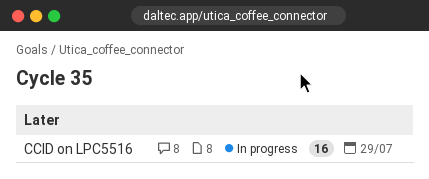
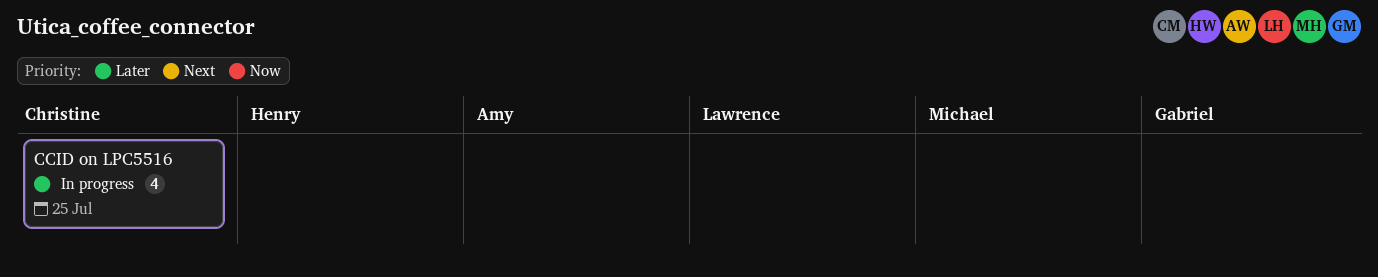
CCID on LPC5516, estimate: 16 -> 4
CCID on LPC5516, due: Jul 29 -> Jul 25

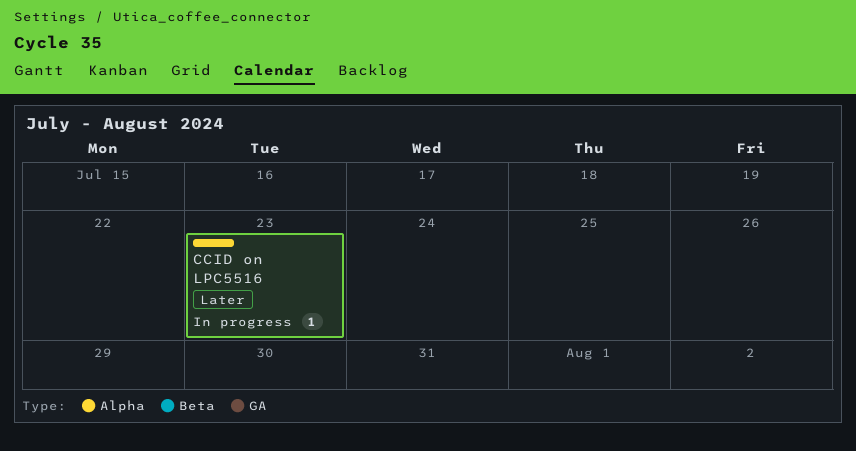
CCID on LPC5516, estimate: 4 -> 1
CCID on LPC5516, due: Jul 25 -> Jul 23

